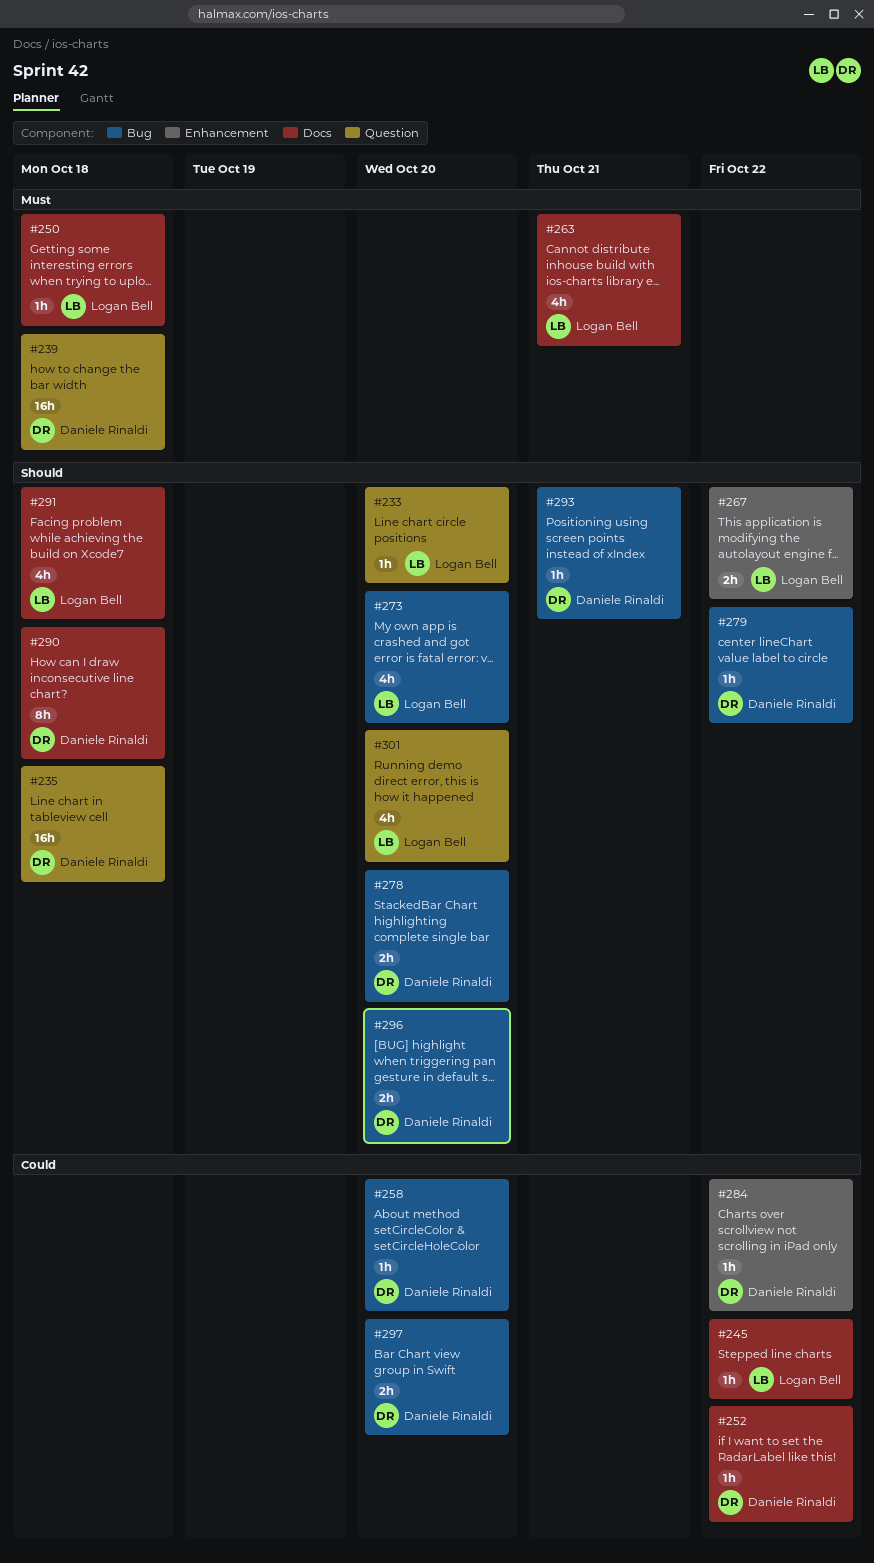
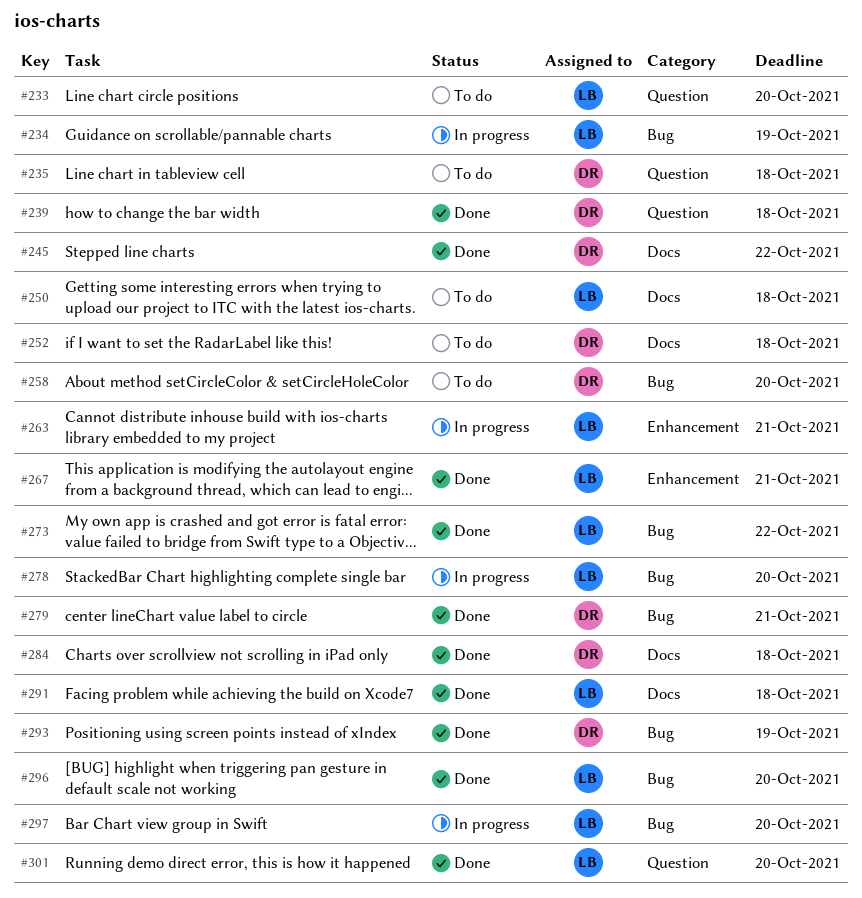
#234: none -> present
#245, owner: Logan Bell -> Daniele Rinaldi
#252, due: Oct 22 -> Oct 18
#263, label: Docs -> Enhancement
#267, due: Oct 22 -> Oct 21
#273, due: Oct 20 -> Oct 22
#278, owner: Daniele Rinaldi -> Logan Bell
#279, due: Oct 22 -> Oct 21
#284, label: Enhancement -> Docs
#284, due: Oct 22 -> Oct 18
#290: present -> none
#293, due: Oct 21 -> Oct 19
#296, owner: Daniele Rinaldi -> Logan Bell
#297, owner: Daniele Rinaldi -> Logan Bell

